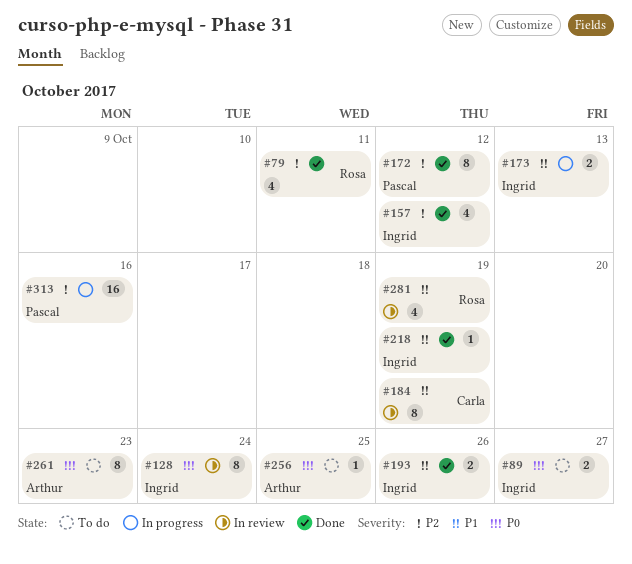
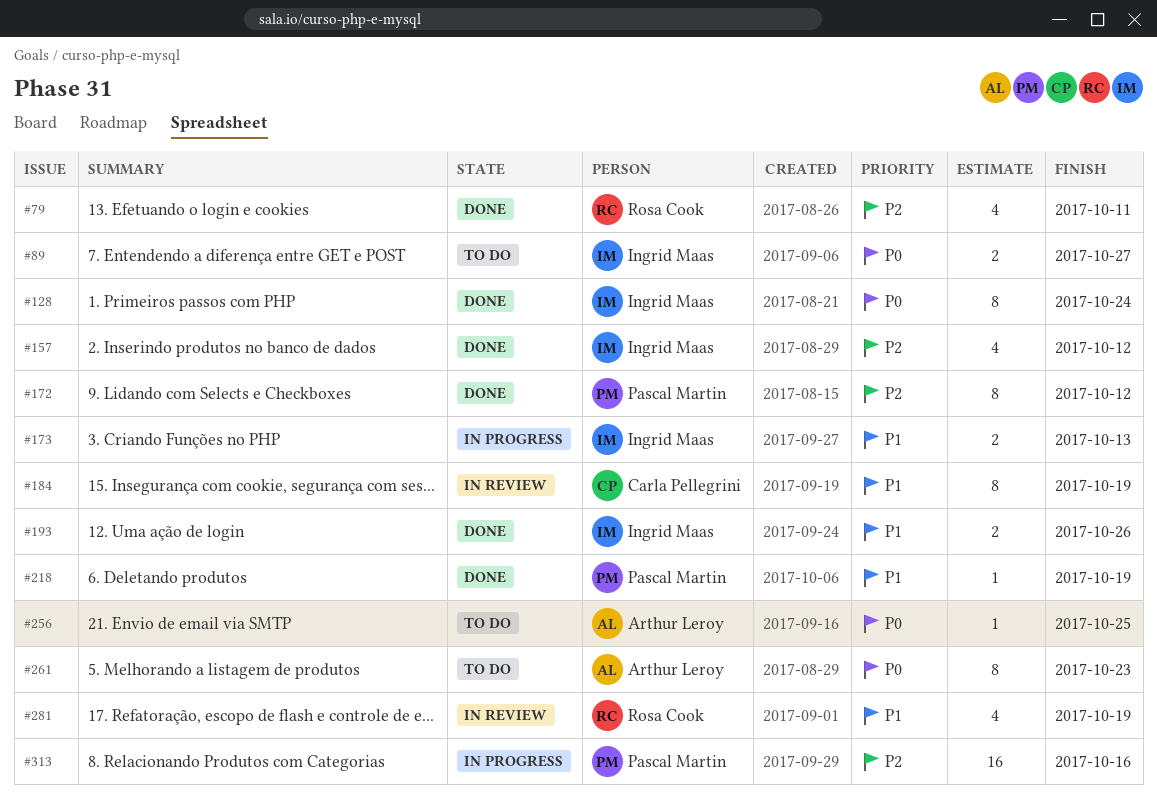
#128, status: In review -> Done
#218, owner: Ingrid Maas -> Pascal Martin

